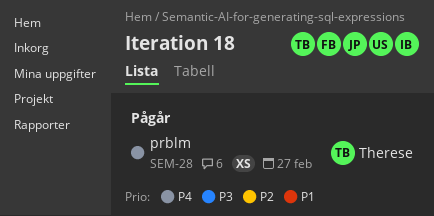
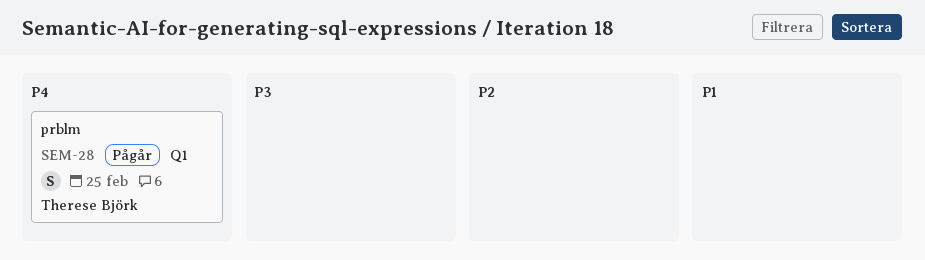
SEM-28, estimate: XS -> S
SEM-28, due: Feb 27 -> Feb 25

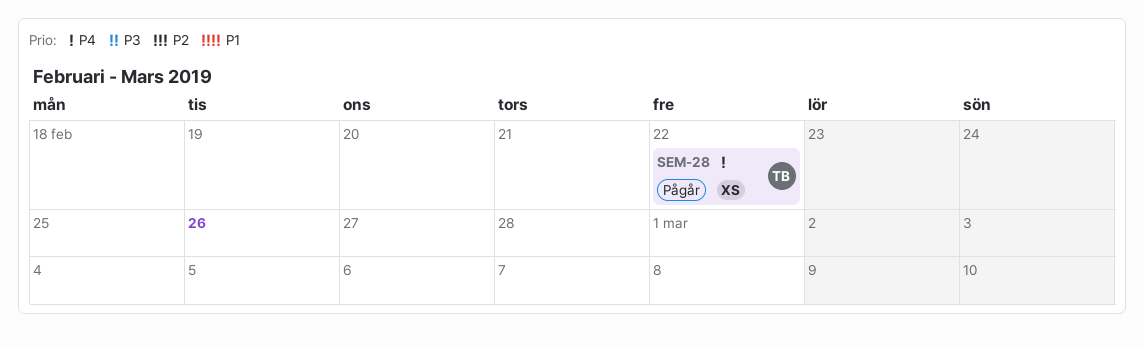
SEM-28, estimate: S -> XS
SEM-28, due: Feb 25 -> Feb 22

